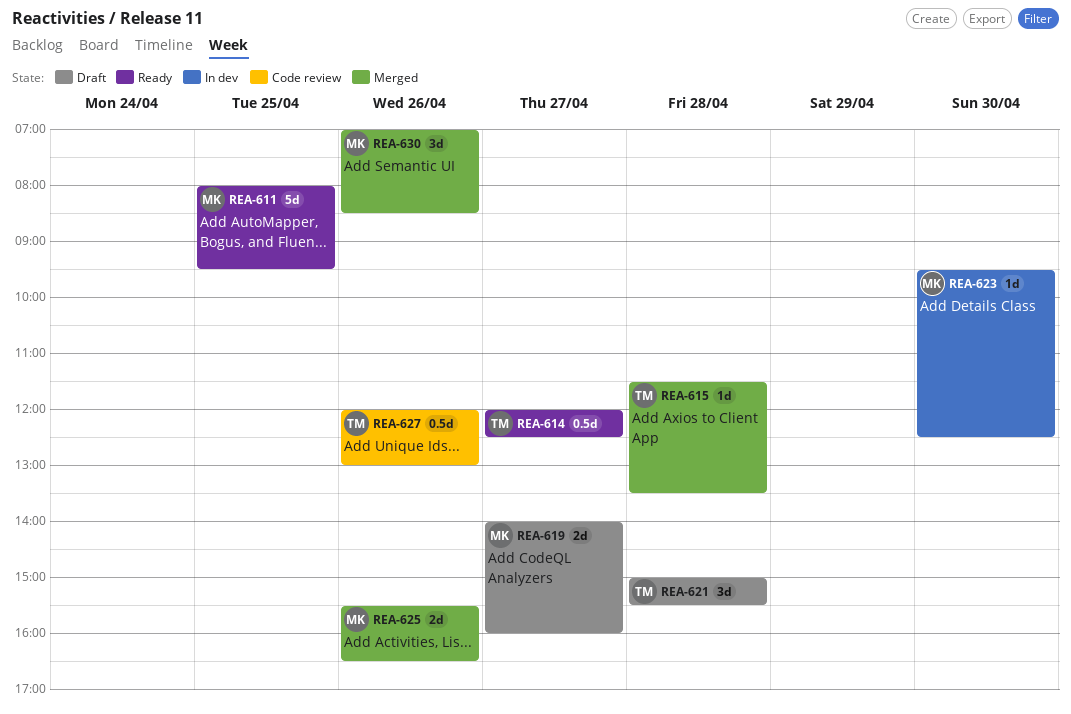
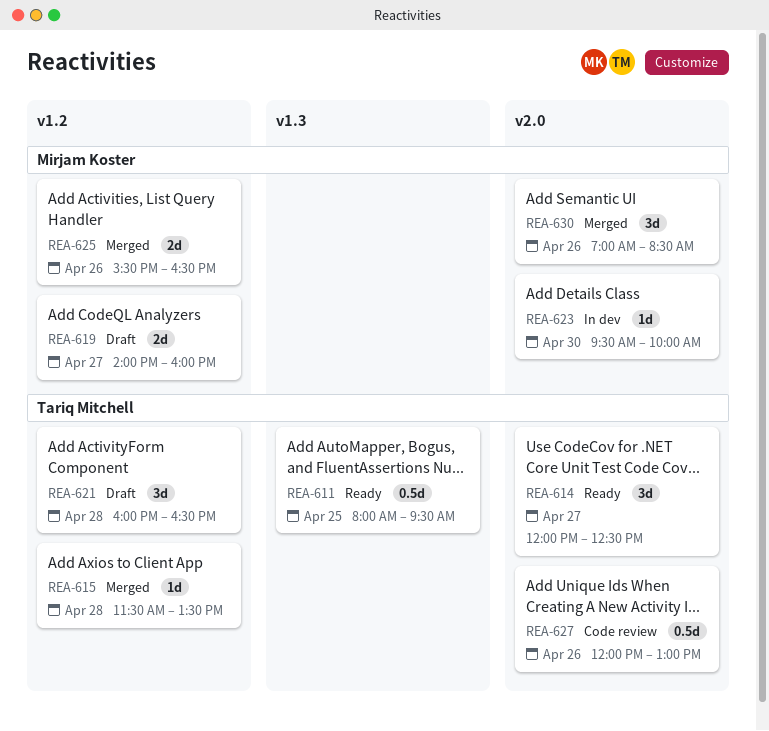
REA-611, owner: Mirjam Koster -> Tariq Mitchell
REA-611, estimate: 5d -> 0.5d
REA-614, estimate: 0.5d -> 3d
REA-621, begins: 15:00 -> 16:00
REA-621, ends: 15:30 -> 16:30
REA-623, ends: 12:30 -> 10:00

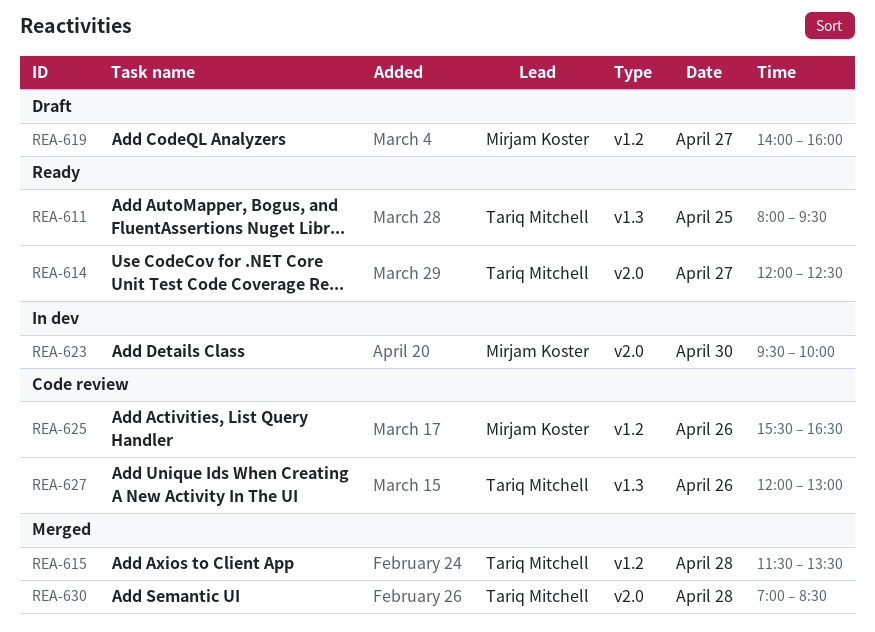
REA-621: present -> none
REA-625, status: Merged -> Code review
REA-627, label: v2.0 -> v1.3
REA-630, owner: Mirjam Koster -> Tariq Mitchell
REA-630, day: Apr 26 -> Apr 28

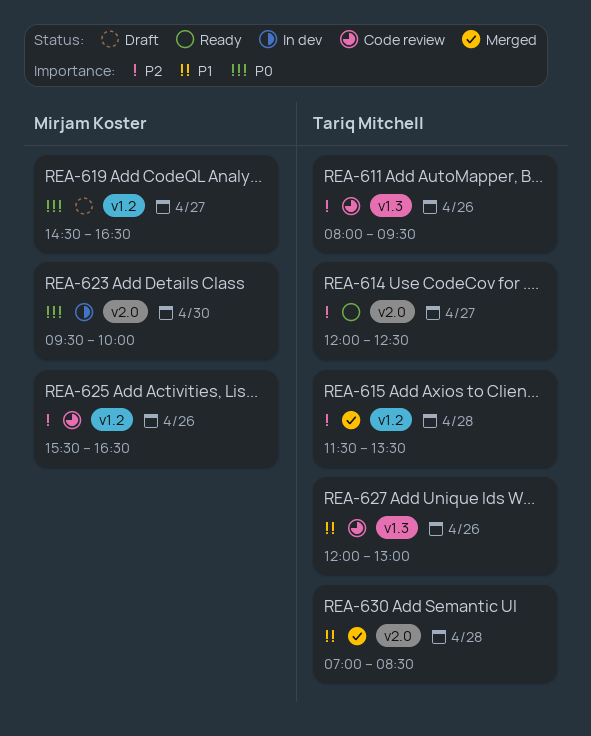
REA-611, status: Ready -> Code review
REA-611, day: Apr 25 -> Apr 26
REA-619, begins: 14:00 -> 14:30
REA-619, ends: 16:00 -> 16:30

